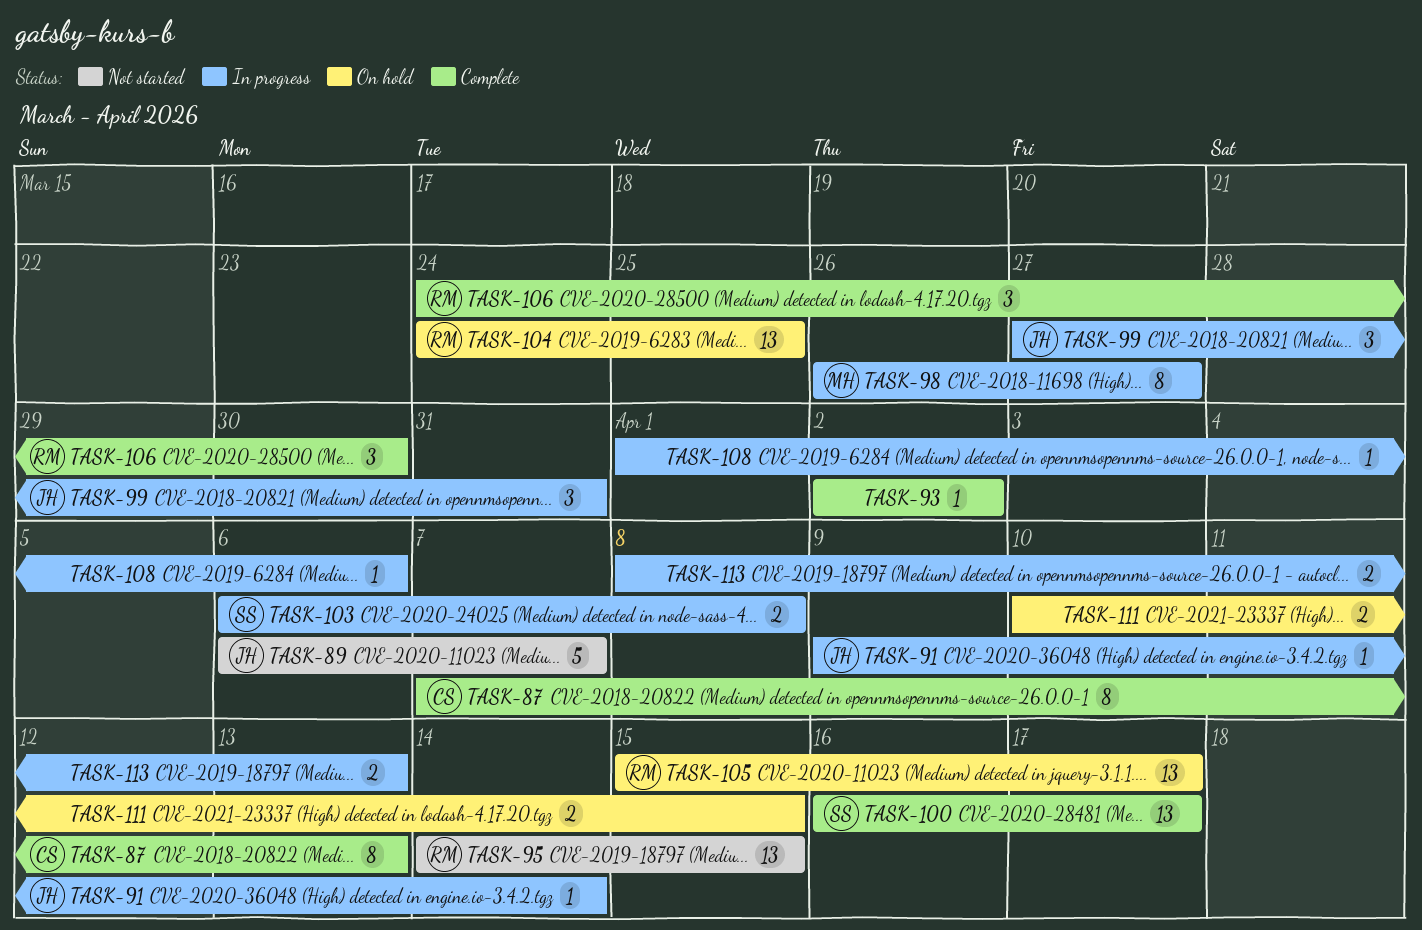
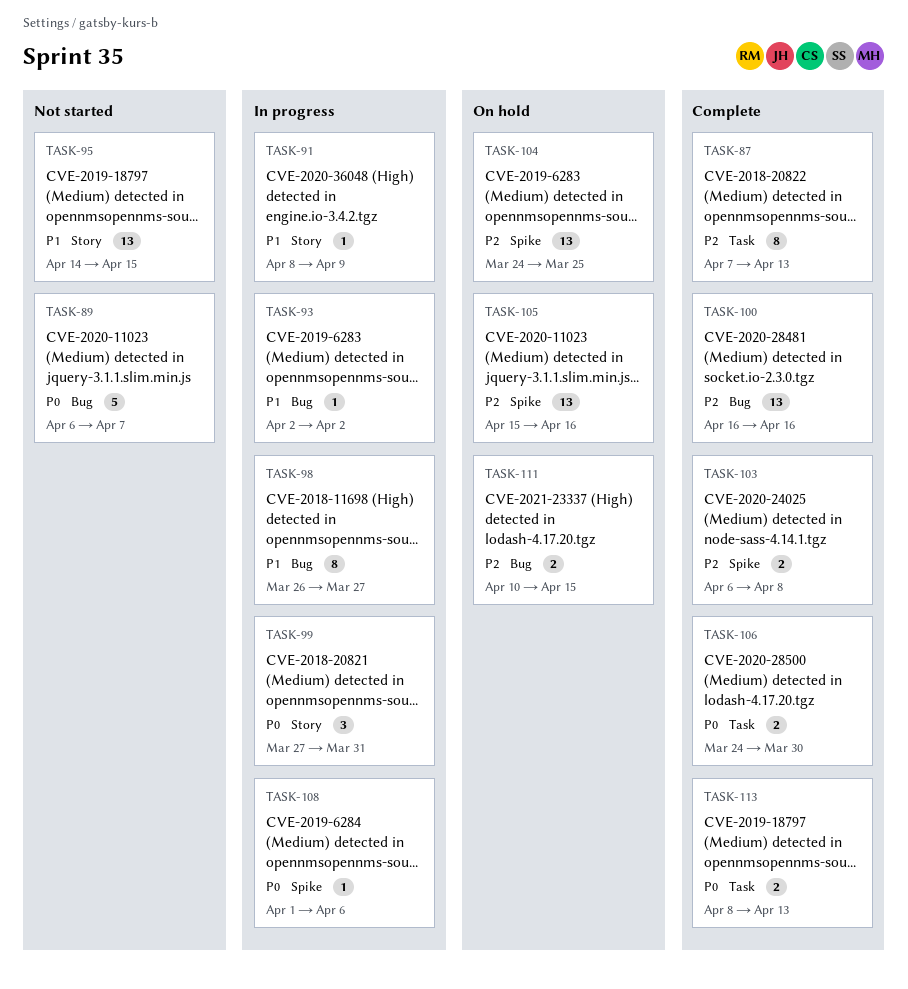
TASK-91, start: Apr 9 -> Apr 8
TASK-91, due: Apr 14 -> Apr 9
TASK-93, status: Complete -> In progress
TASK-100, due: Apr 17 -> Apr 16
TASK-103, status: In progress -> Complete
TASK-105, due: Apr 17 -> Apr 16
TASK-106, estimate: 3 -> 2
TASK-113, status: In progress -> Complete

